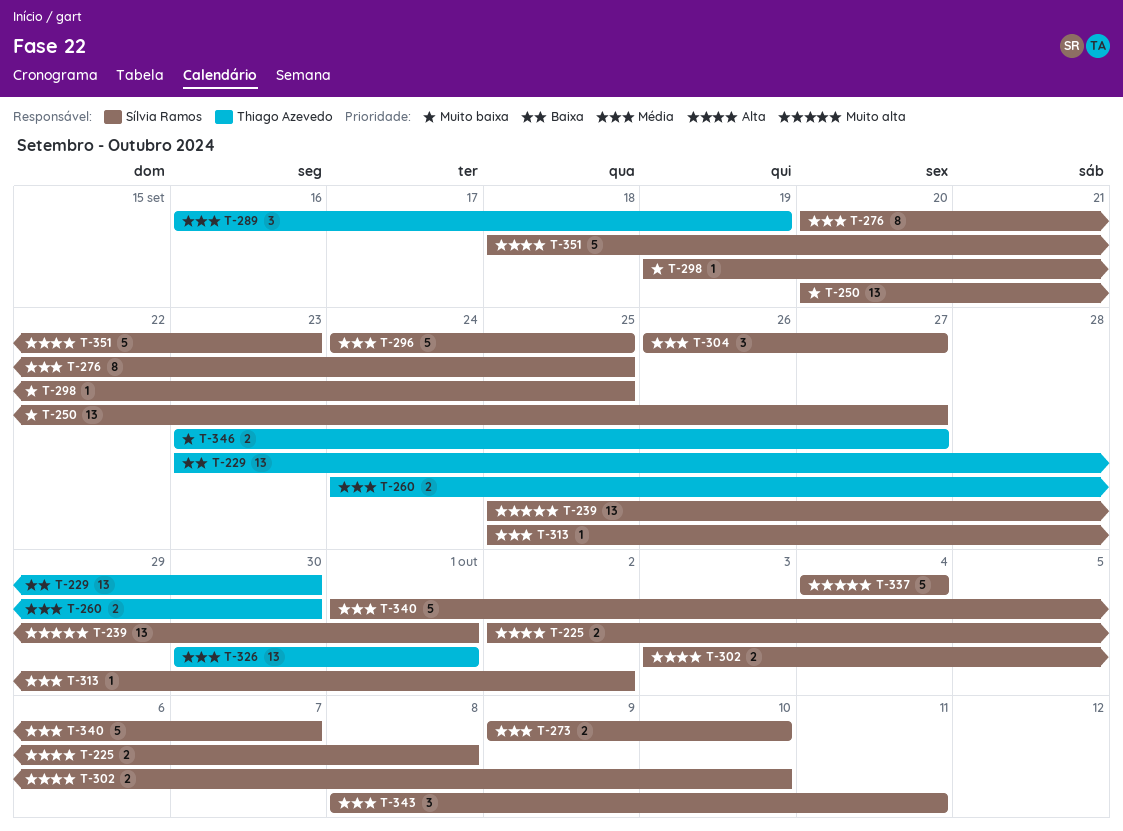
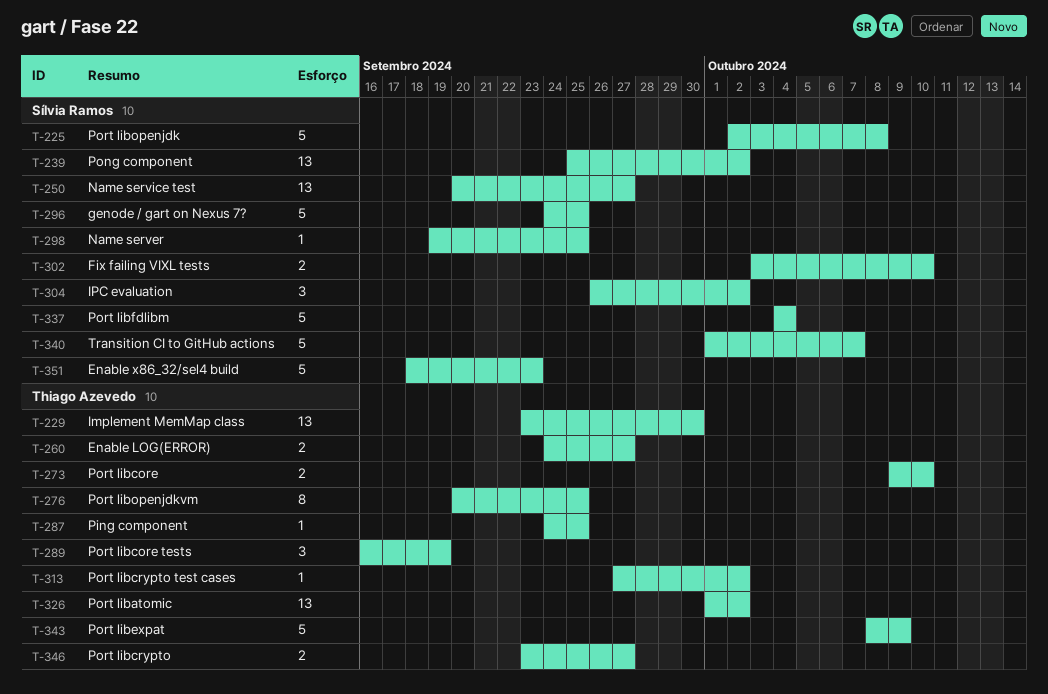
T-225, estimate: 2 -> 5
T-239, due: Oct 1 -> Oct 2
T-260, due: Sep 30 -> Sep 27
T-273, owner: Sílvia Ramos -> Thiago Azevedo
T-276, owner: Sílvia Ramos -> Thiago Azevedo
T-287: none -> present
T-304, due: Sep 27 -> Oct 2
T-313, owner: Sílvia Ramos -> Thiago Azevedo
T-313, start: Sep 25 -> Sep 27
T-326, start: Sep 30 -> Oct 1
T-326, due: Oct 1 -> Oct 2
T-343, owner: Sílvia Ramos -> Thiago Azevedo
T-343, estimate: 3 -> 5
T-343, due: Oct 11 -> Oct 9

